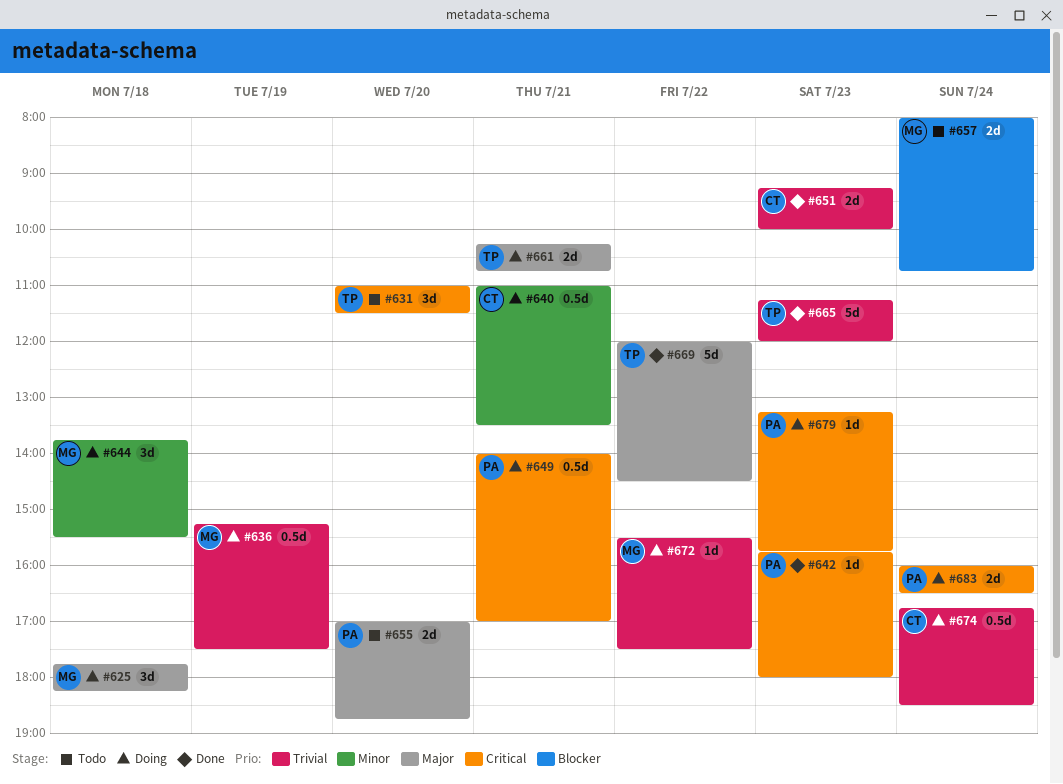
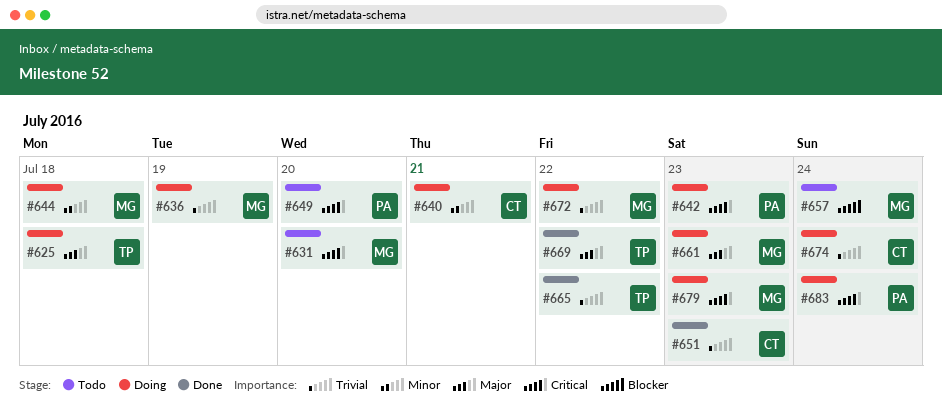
#625, owner: MG -> TP
#631, owner: TP -> MG
#642, status: Done -> Doing
#649, status: Doing -> Todo
#649, day: Jul 21 -> Jul 20
#655: present -> none
#661, owner: TP -> MG
#661, day: Jul 21 -> Jul 23
#665, day: Jul 23 -> Jul 22
#679, owner: PA -> MG

